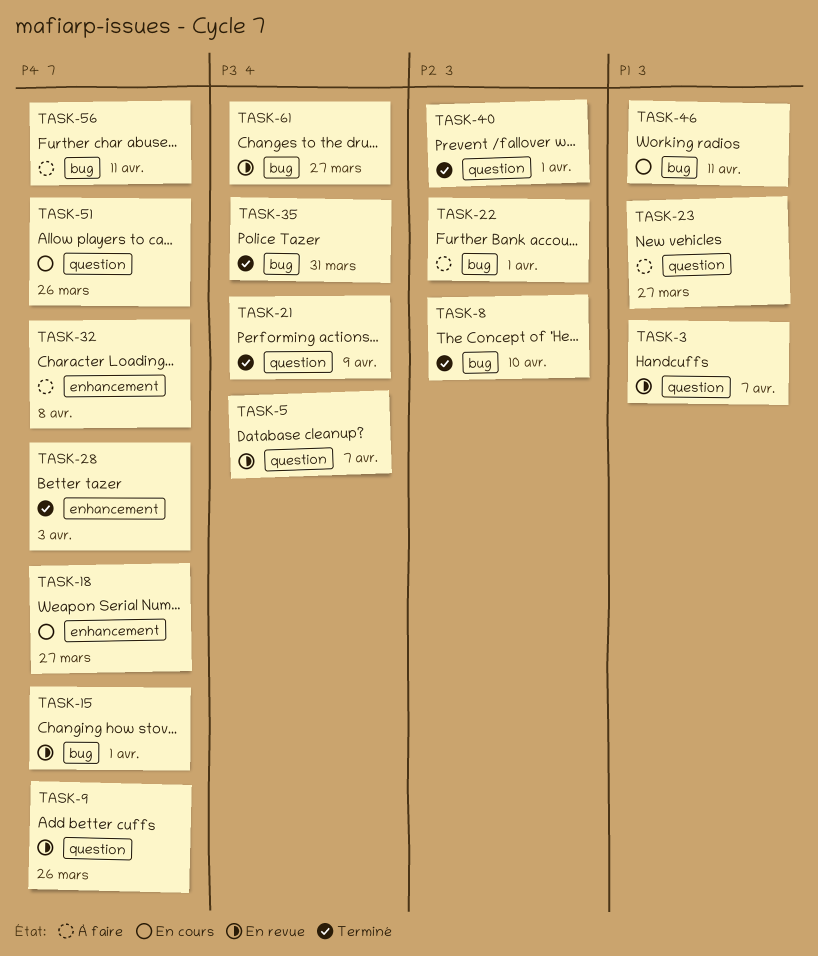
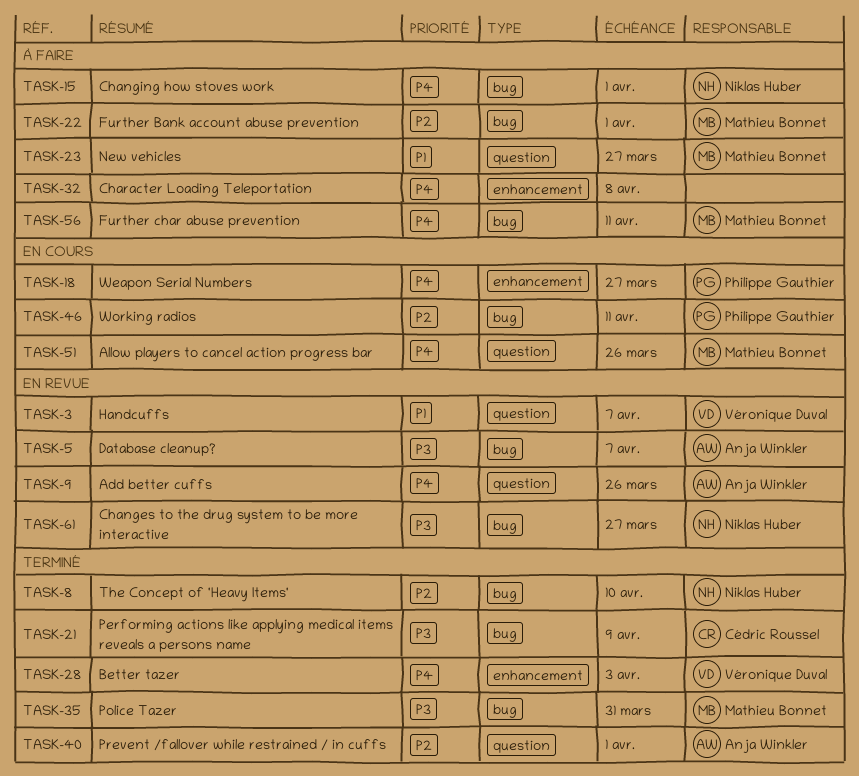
TASK-5, label: question -> bug
TASK-15, status: En revue -> À faire
TASK-21, label: question -> bug
TASK-46, priority: P1 -> P2

